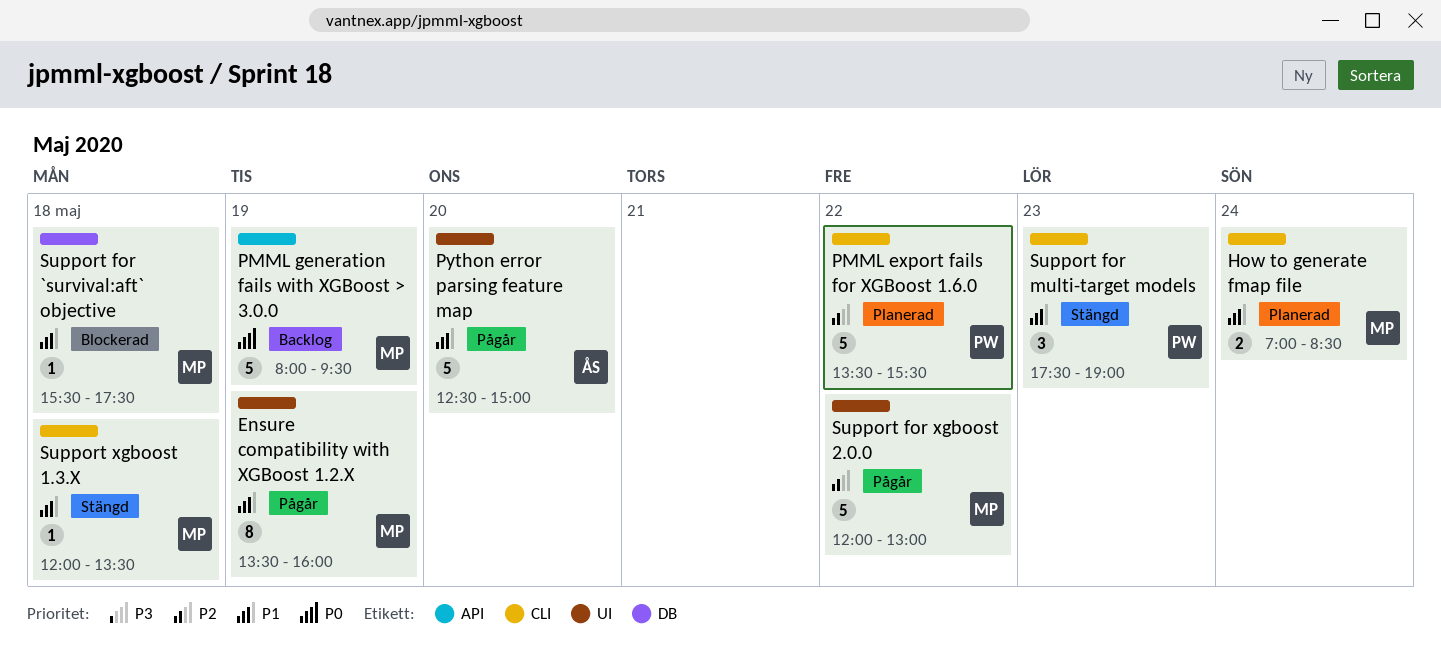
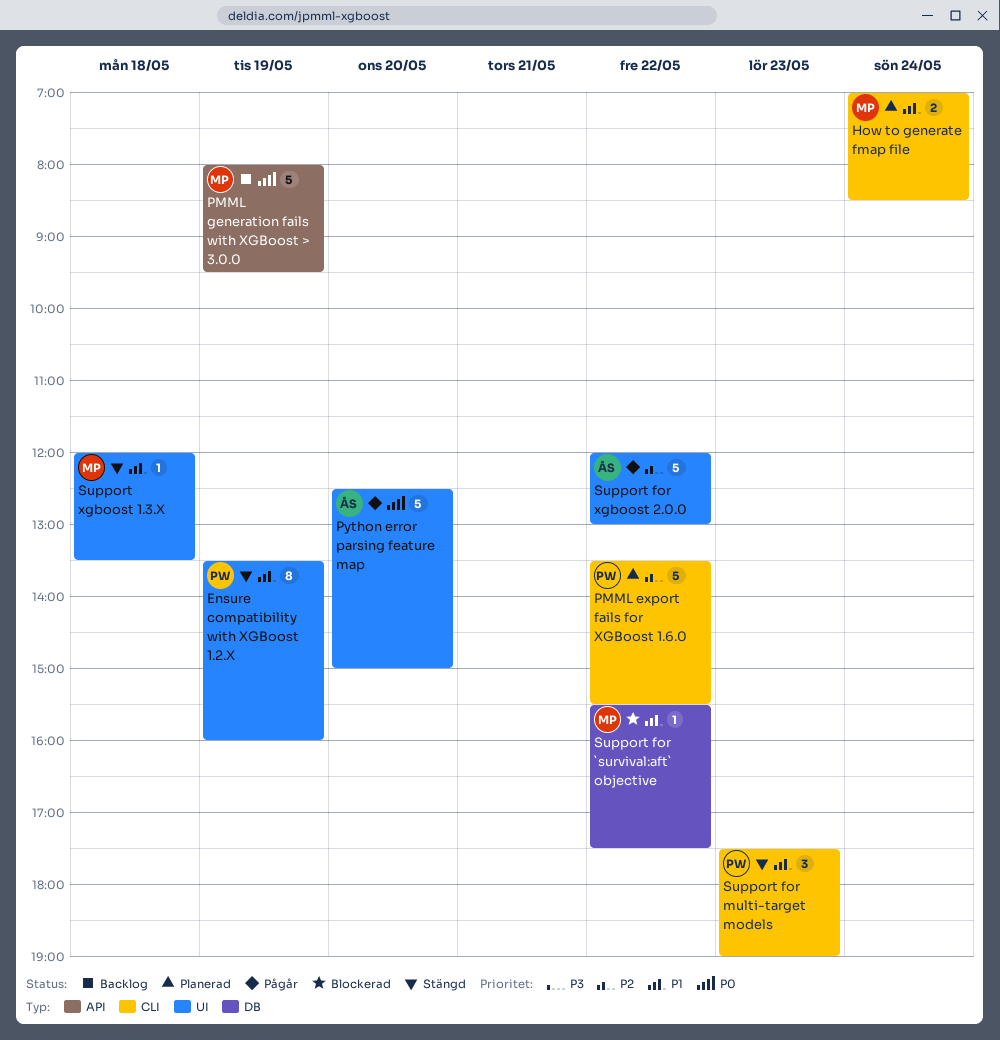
Ensure compatibility with XGBoost 1.2.X, status: Pågår -> Stängd
Ensure compatibility with XGBoost 1.2.X, owner: MP -> PW
Python error parsing feature map, priority: P1 -> P0
Support for `survival:aft` objective, day: May 18 -> May 22
Support for xgboost 2.0.0, owner: MP -> ÅS
Support xgboost 1.3.X, label: CLI -> UI

